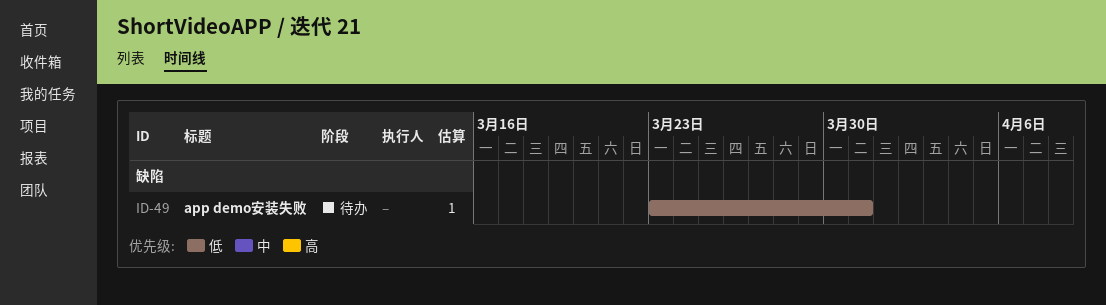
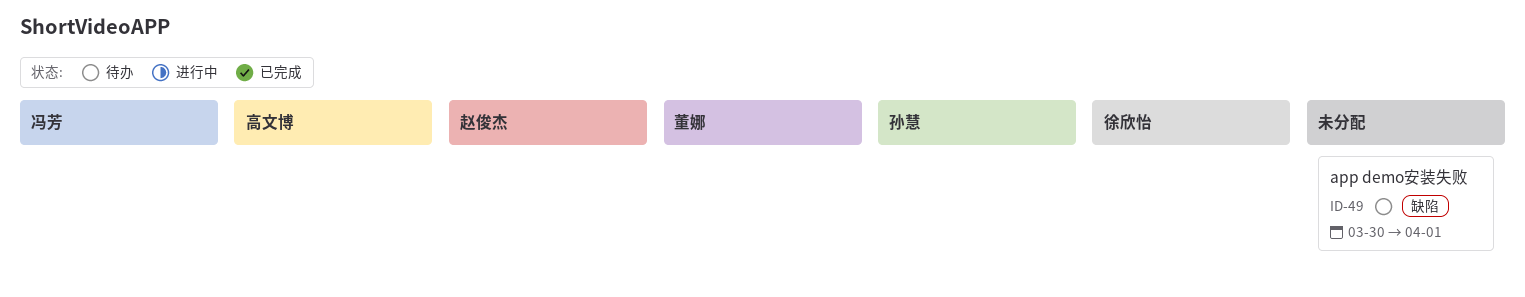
ID-49, start: Mar 23 -> Mar 30
ID-49, due: Mar 31 -> Apr 1

